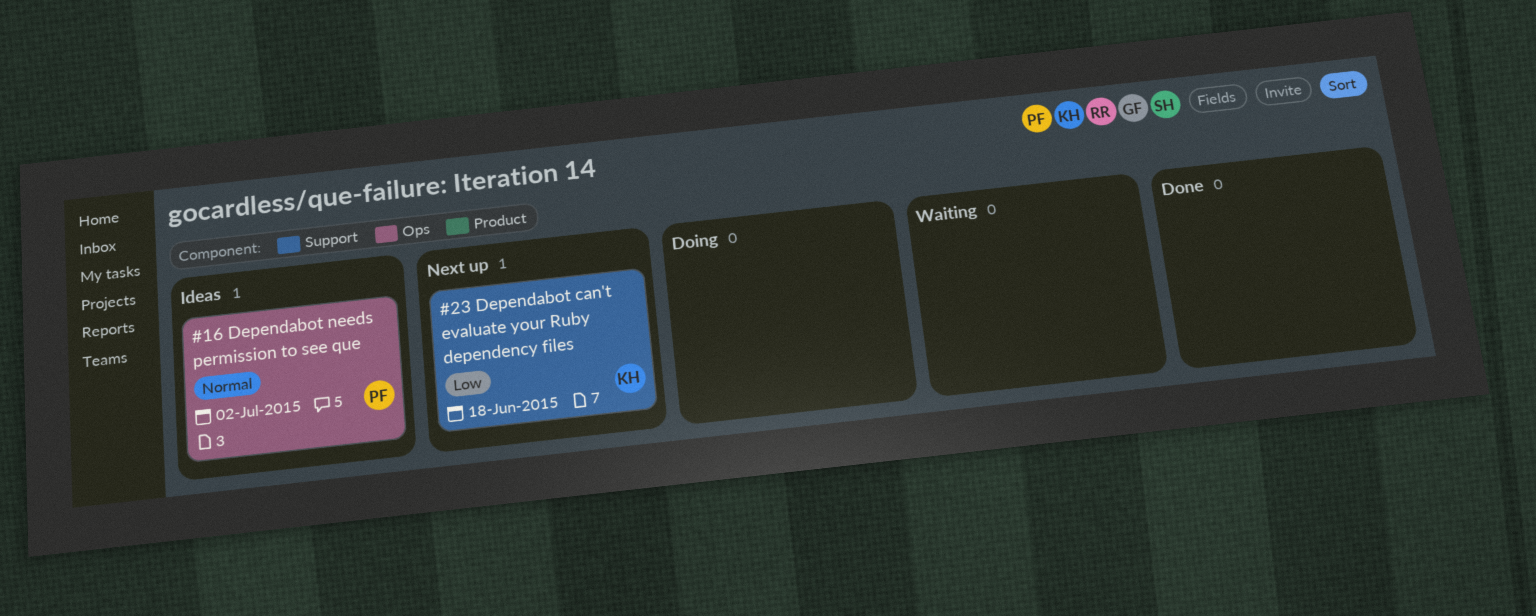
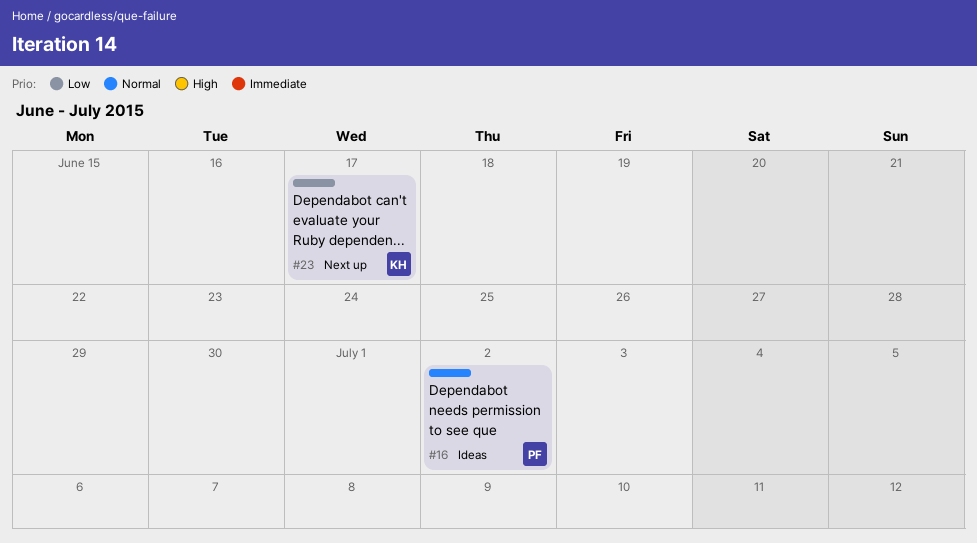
#23, due: Jun 18 -> Jun 17

